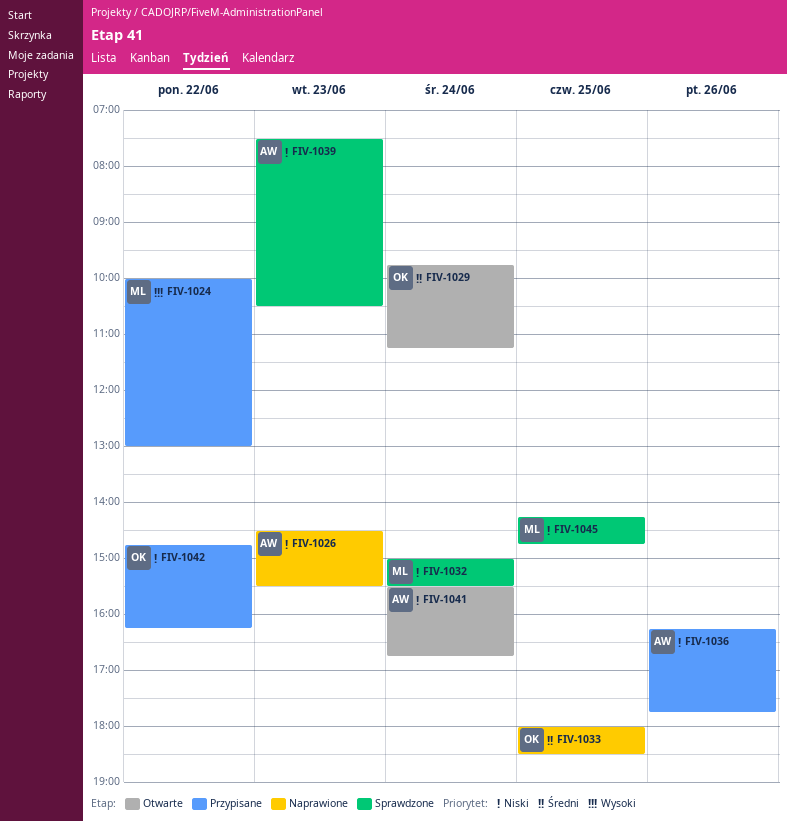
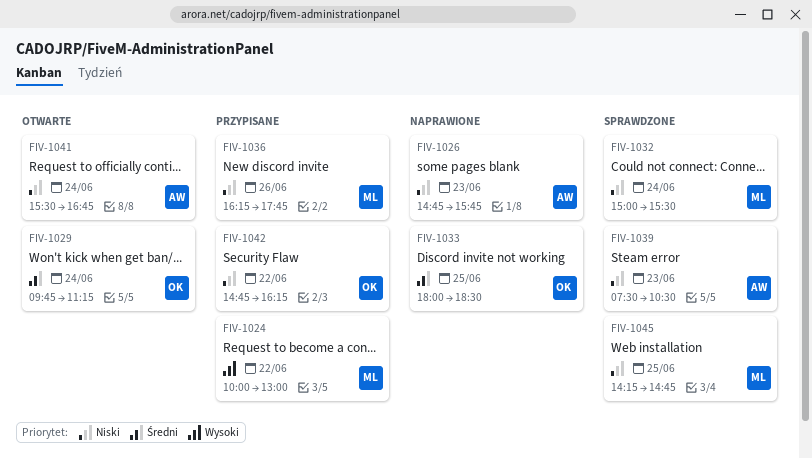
FIV-1026, begins: 14:30 -> 14:45
FIV-1026, ends: 15:30 -> 15:45
FIV-1036, owner: AW -> ML

